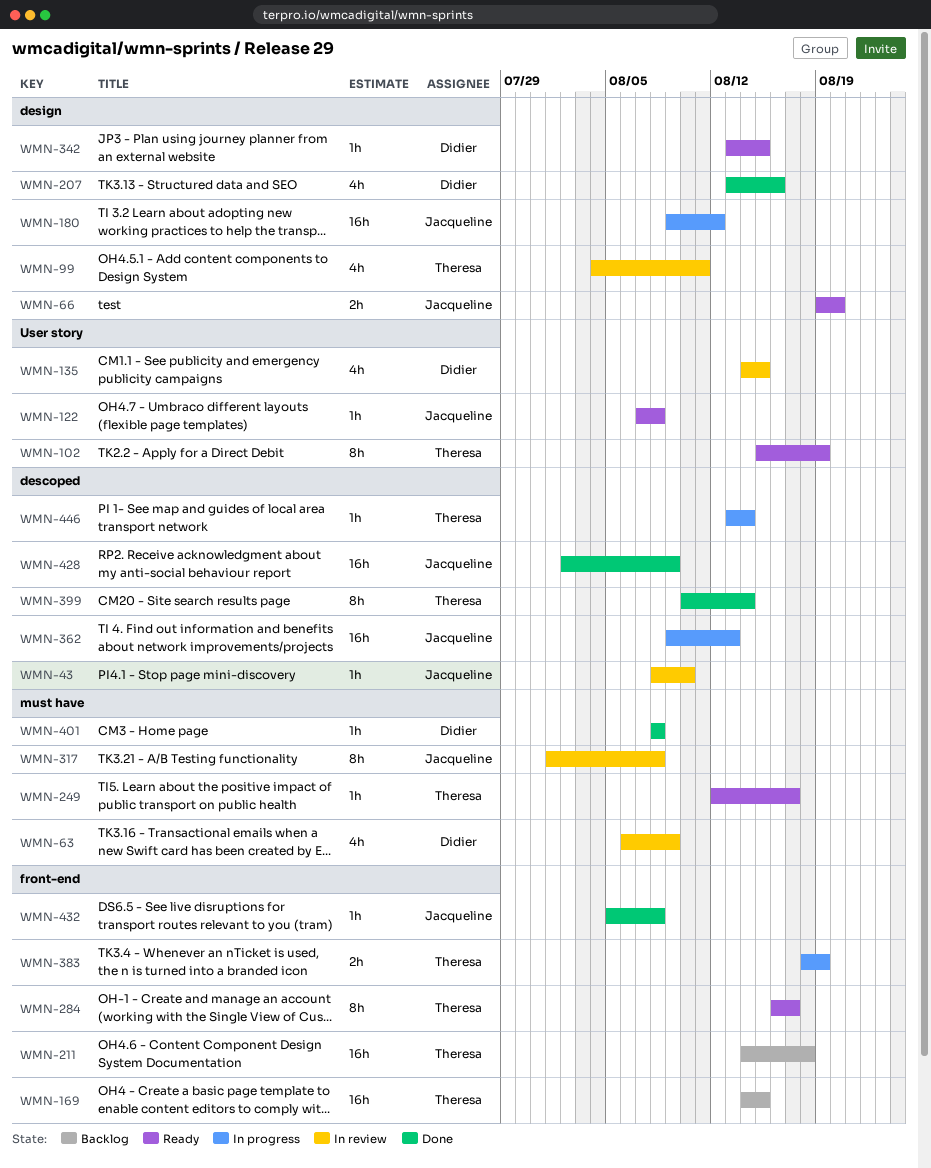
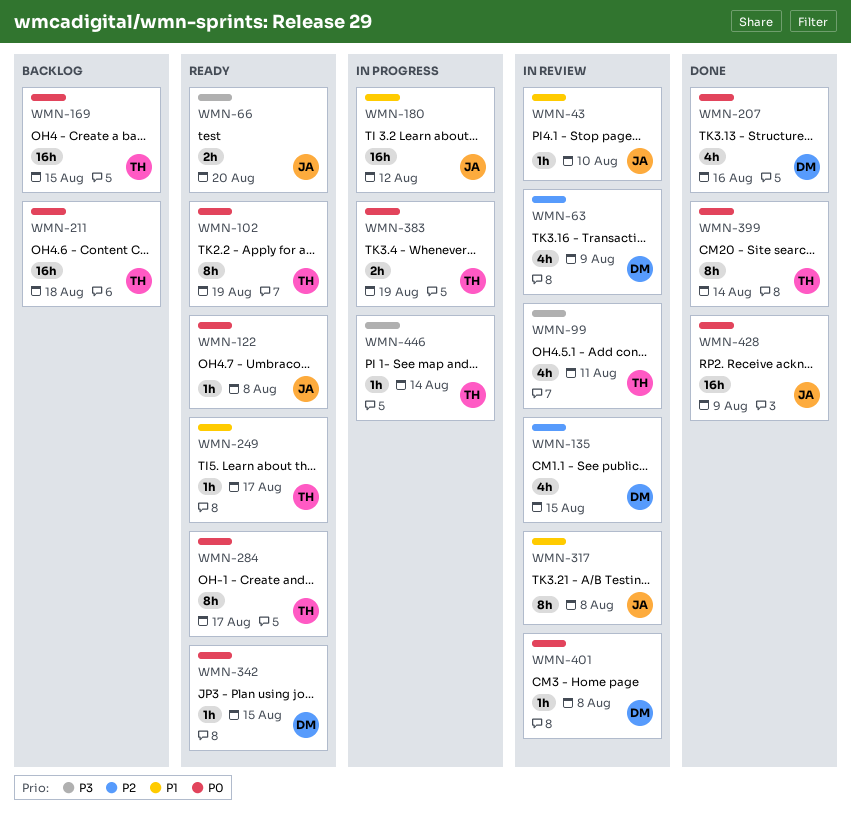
WMN-362: present -> none
WMN-401, status: Done -> In review
WMN-432: present -> none

